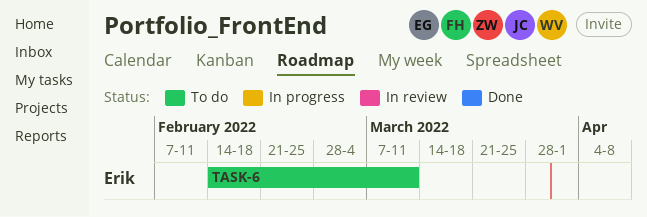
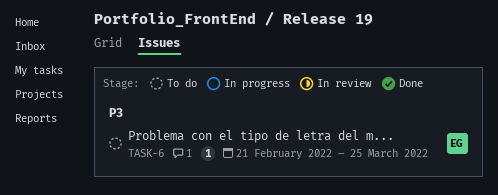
TASK-6, start: Feb 14 -> Feb 21
TASK-6, due: Mar 11 -> Mar 25

